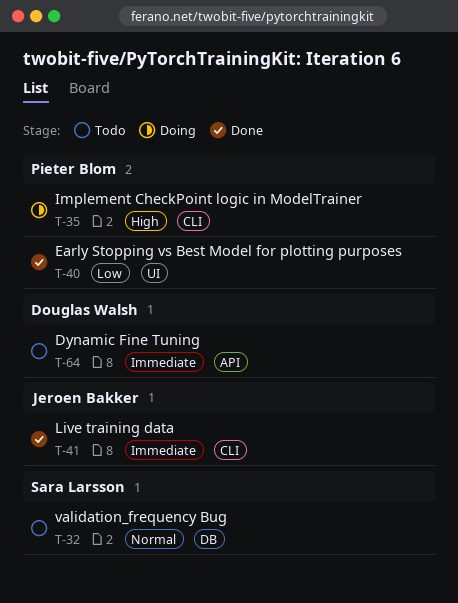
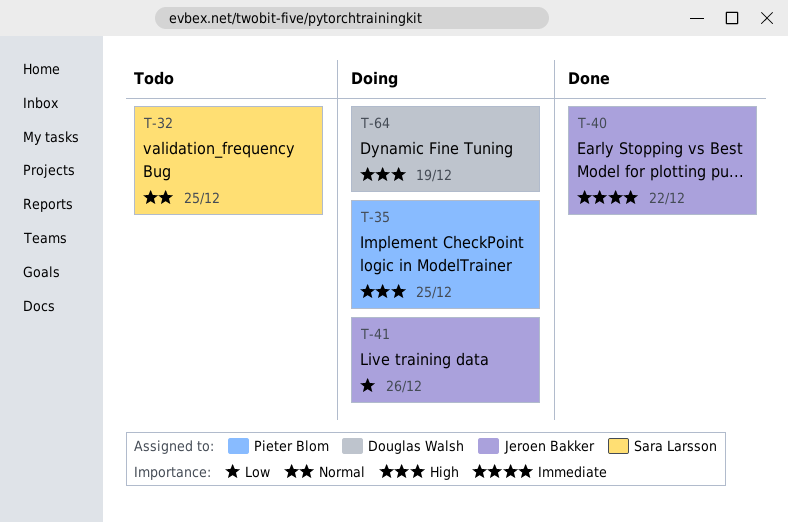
T-40, owner: Pieter Blom -> Jeroen Bakker
T-40, priority: Low -> Immediate
T-41, status: Done -> Doing
T-41, priority: Immediate -> Low
T-64, status: Todo -> Doing
T-64, priority: Immediate -> High

